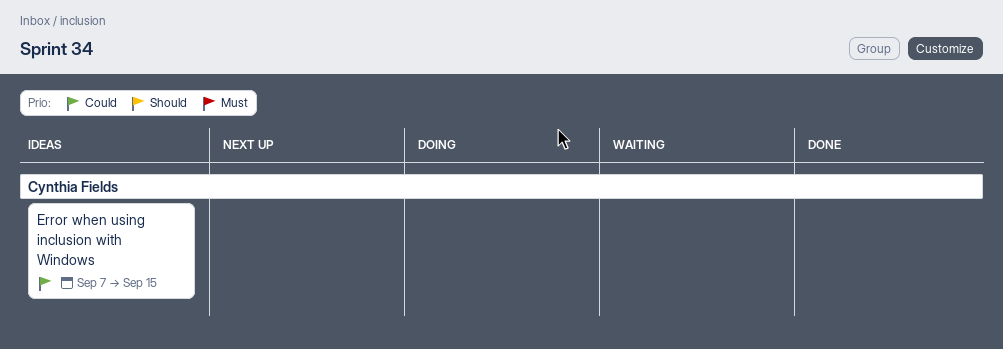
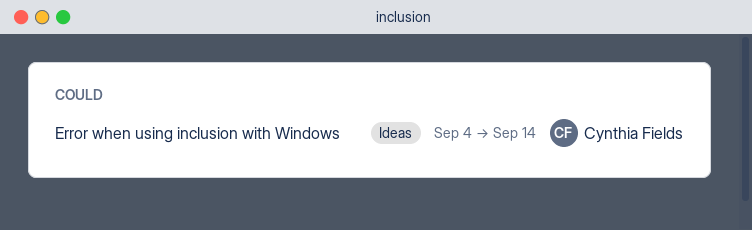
Error when using inclusion with Windows, start: Sep 7 -> Sep 4
Error when using inclusion with Windows, due: Sep 15 -> Sep 14

